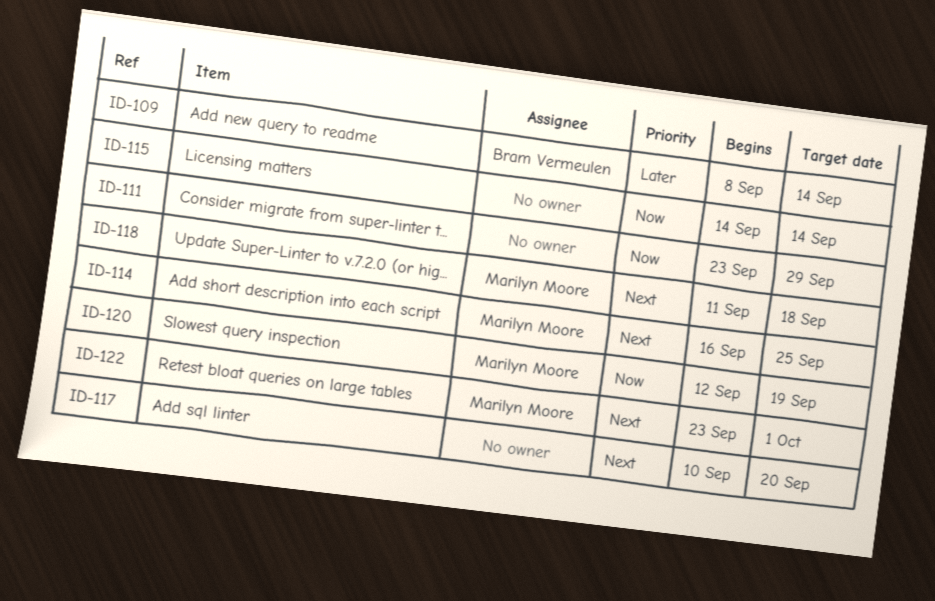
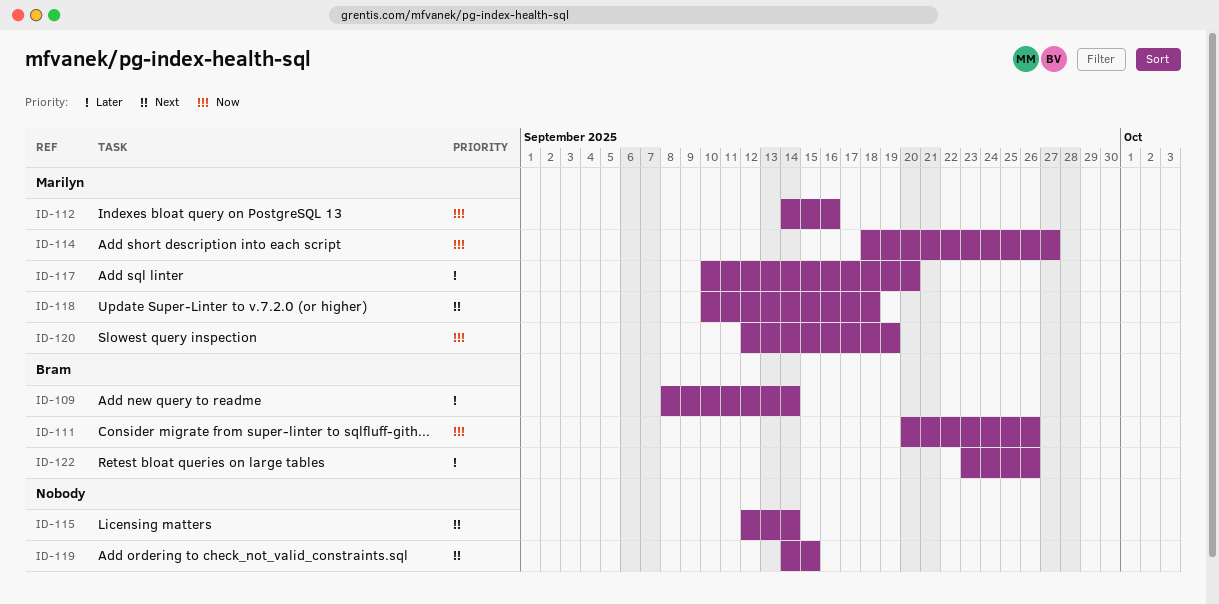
ID-111, owner: none -> Bram Vermeulen
ID-111, start: Sep 23 -> Sep 20
ID-111, due: Sep 29 -> Sep 26
ID-112: none -> present
ID-114, priority: Next -> Now
ID-114, start: Sep 16 -> Sep 18
ID-114, due: Sep 25 -> Sep 27
ID-115, priority: Now -> Next
ID-115, start: Sep 14 -> Sep 12
ID-117, owner: none -> Marilyn Moore
ID-117, priority: Next -> Later
ID-118, start: Sep 11 -> Sep 10
ID-119: none -> present
ID-122, owner: Marilyn Moore -> Bram Vermeulen
ID-122, priority: Next -> Later
ID-122, due: Oct 1 -> Sep 26

